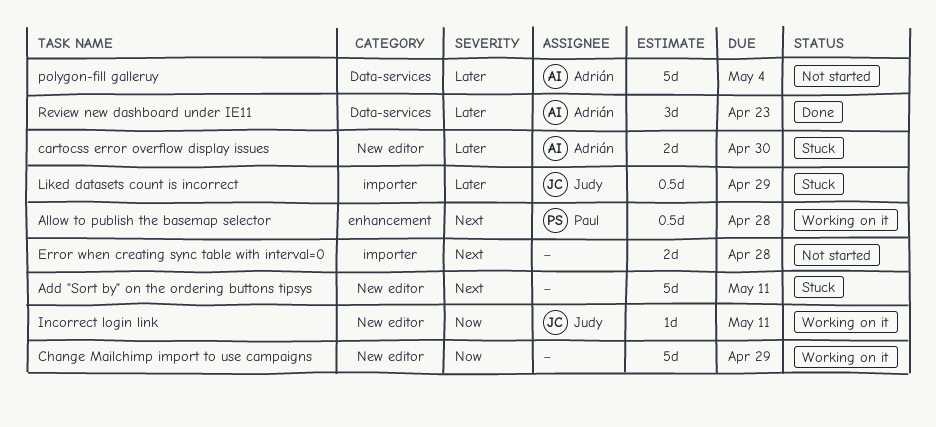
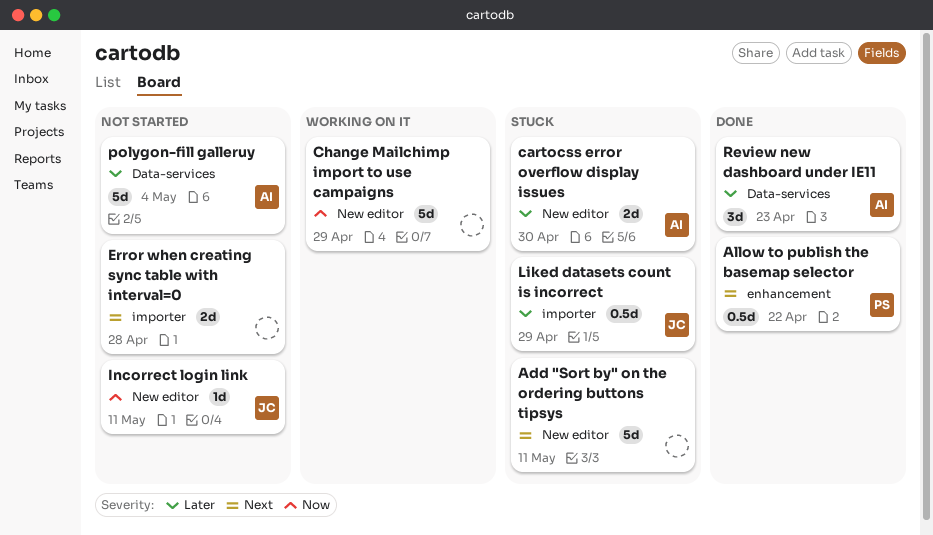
Allow to publish the basemap selector, status: Working on it -> Done
Allow to publish the basemap selector, due: Apr 28 -> Apr 22
Incorrect login link, status: Working on it -> Not started

